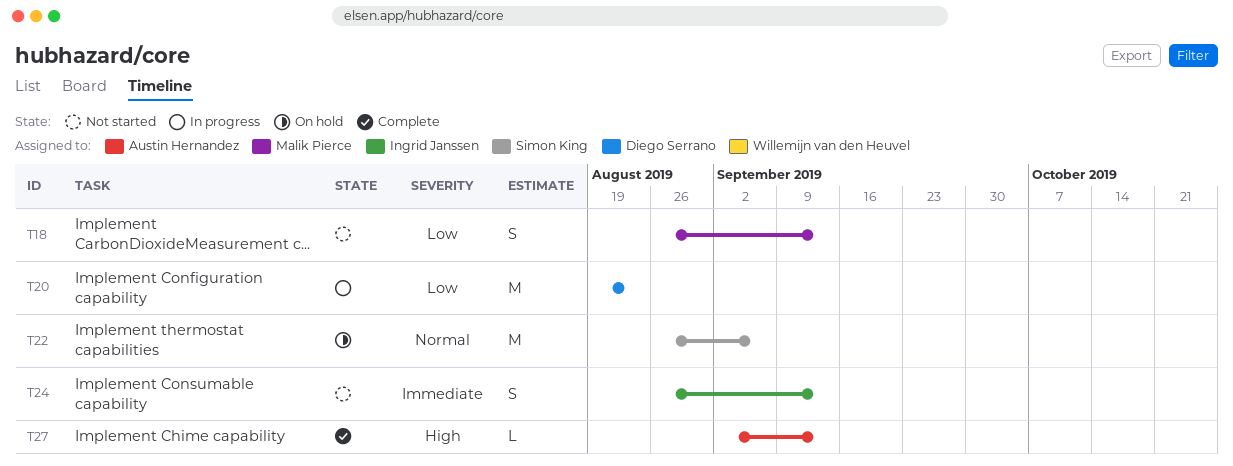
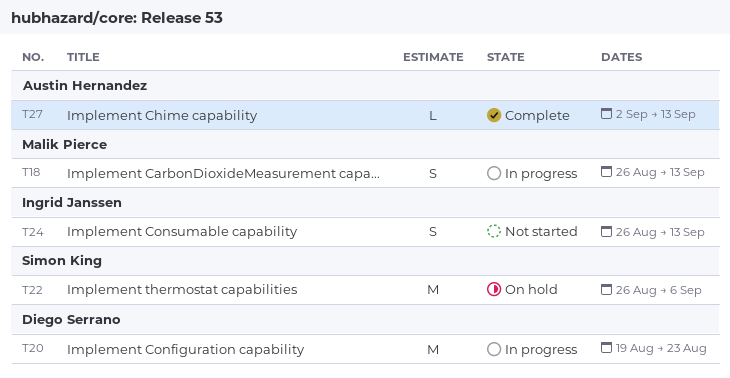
T18, status: Not started -> In progress

